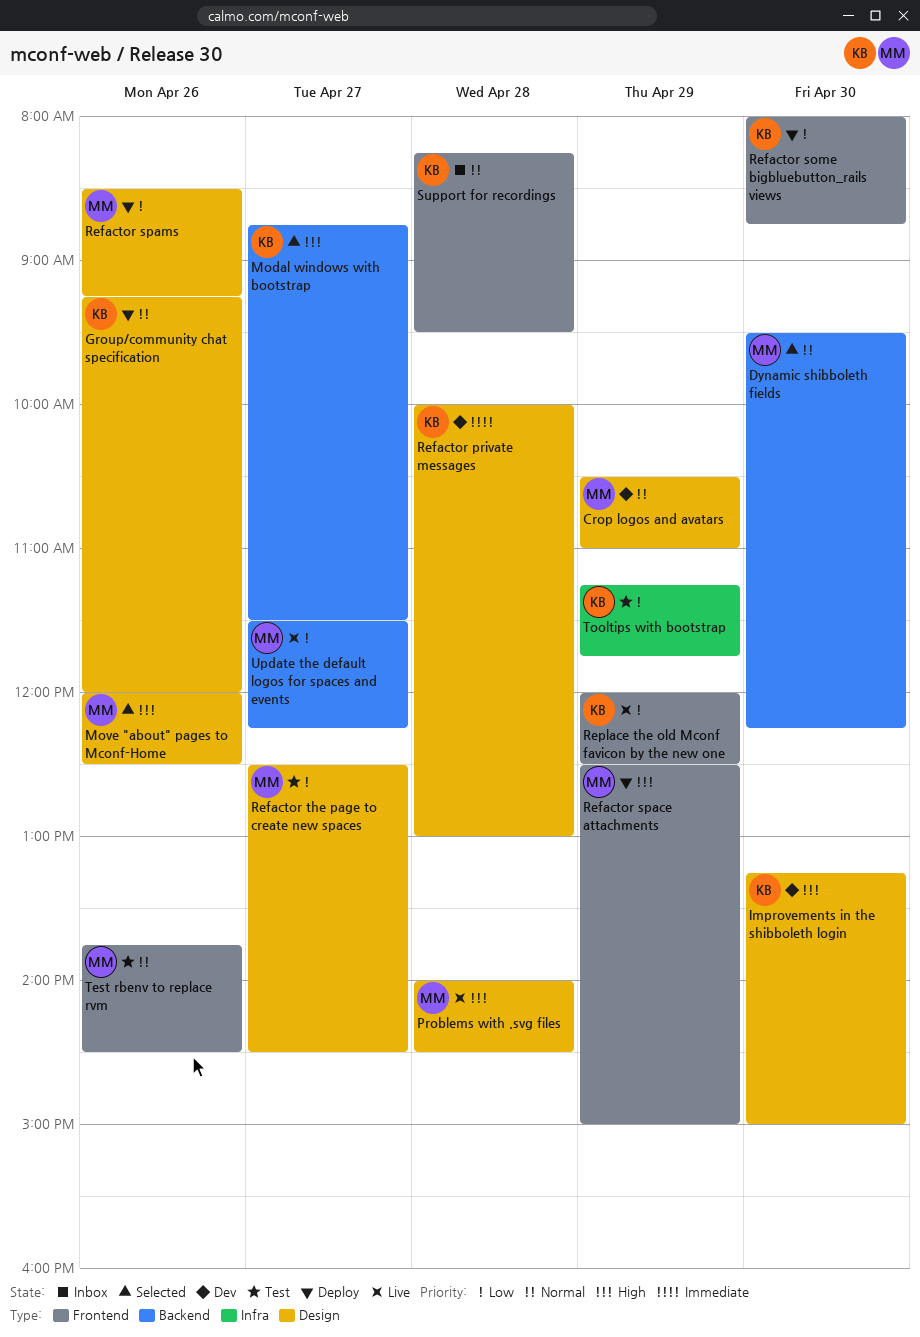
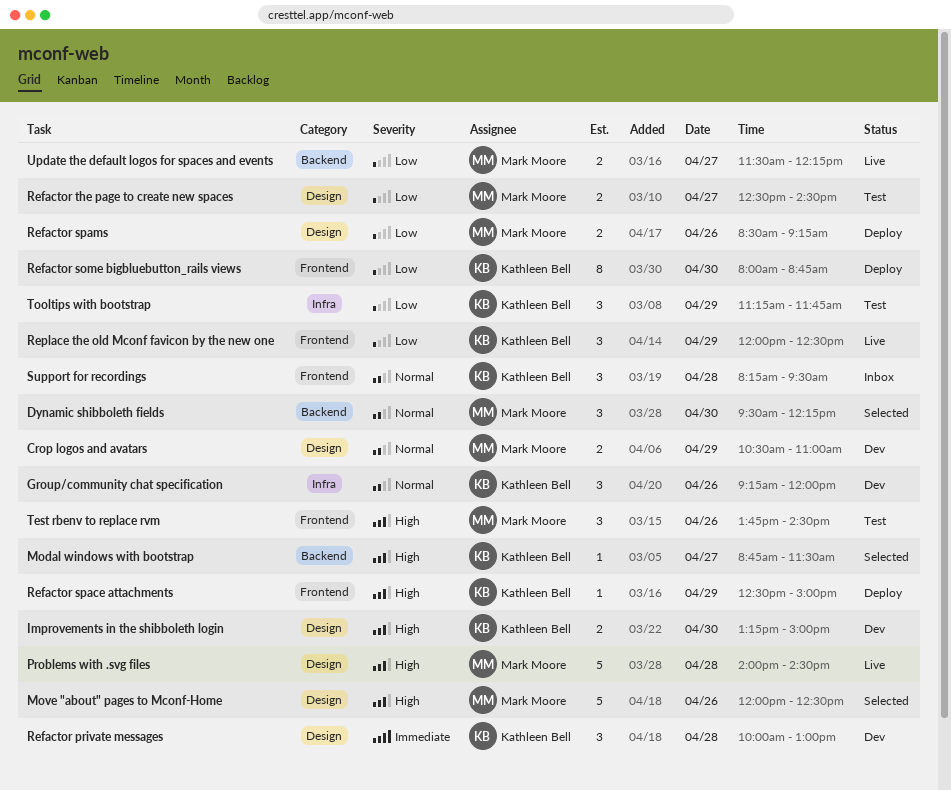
Group/community chat specification, status: Deploy -> Dev
Group/community chat specification, label: Design -> Infra
Refactor space attachments, owner: Mark Moore -> Kathleen Bell
Test rbenv to replace rvm, priority: Normal -> High

